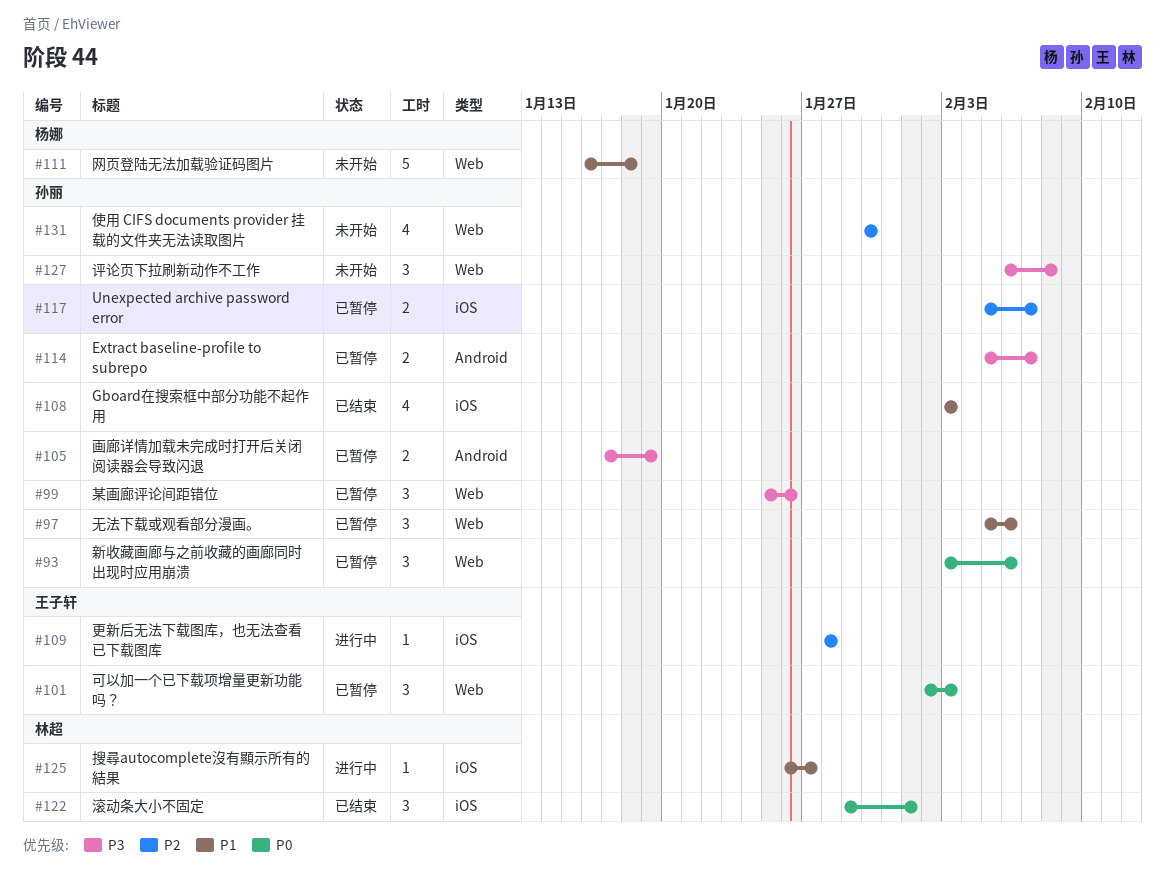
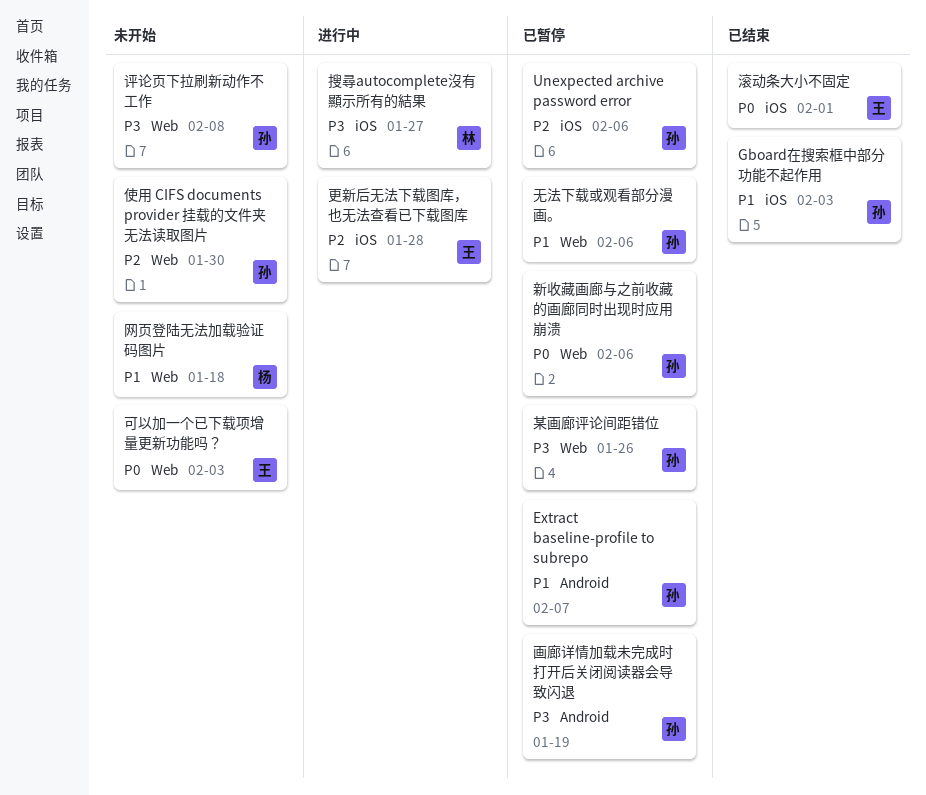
Extract baseline-profile to subrepo, priority: P3 -> P1
Unexpected archive password error, due: Feb 7 -> Feb 6
可以加一个已下载项增量更新功能吗？, status: 已暂停 -> 未开始
搜尋autocomplete沒有顯示所有的結果, priority: P1 -> P3
滚动条大小不固定, owner: 林超 -> 王子轩

